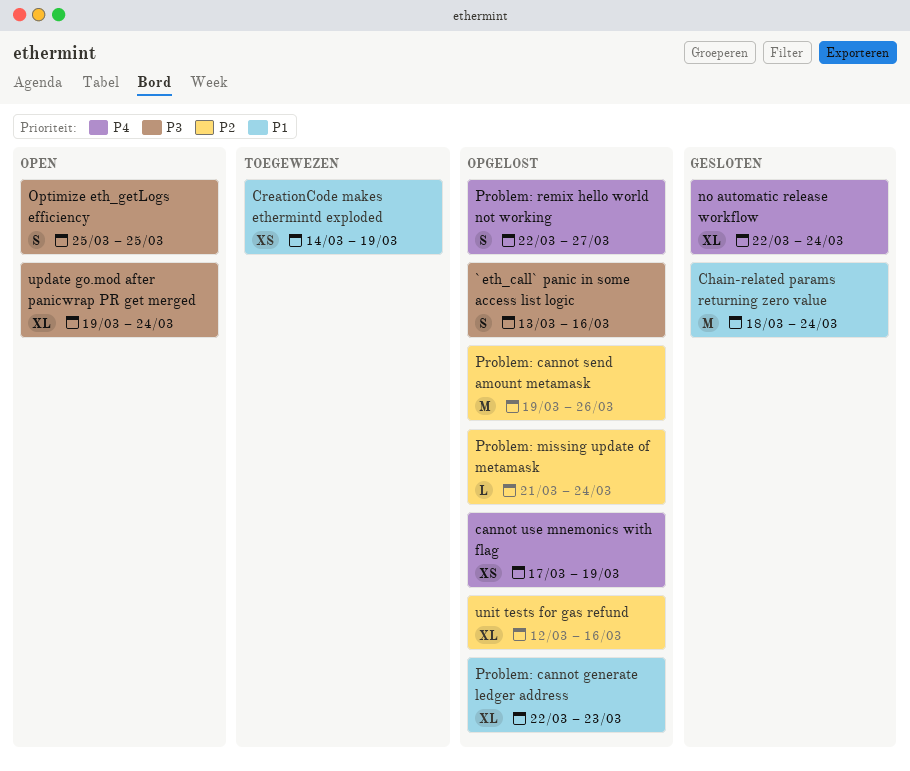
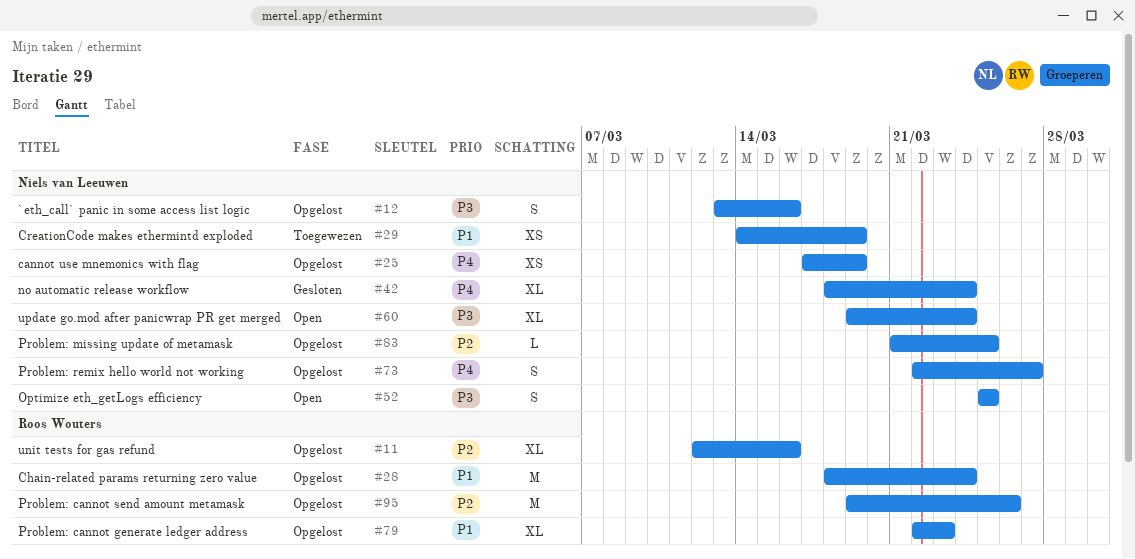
Chain-related params returning zero value, status: Gesloten -> Opgelost
no automatic release workflow, start: Mar 22 -> Mar 18
Problem: missing update of metamask, due: Mar 24 -> Mar 25

